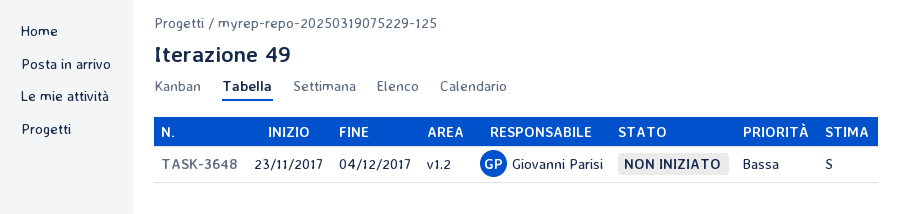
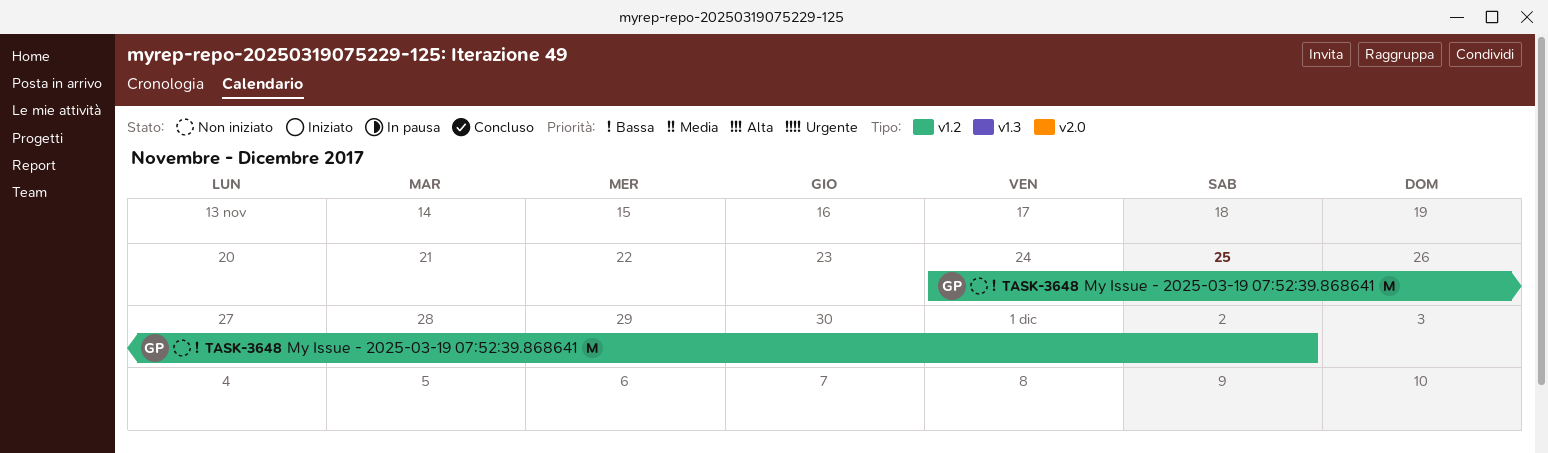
TASK-3648, estimate: S -> M
TASK-3648, start: Nov 23 -> Nov 24
TASK-3648, due: Dec 4 -> Dec 2

